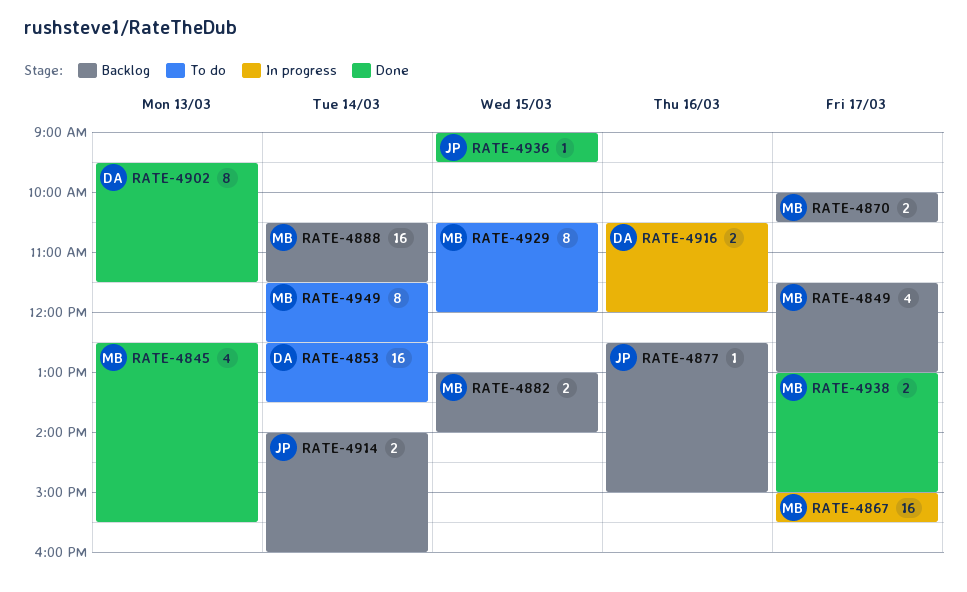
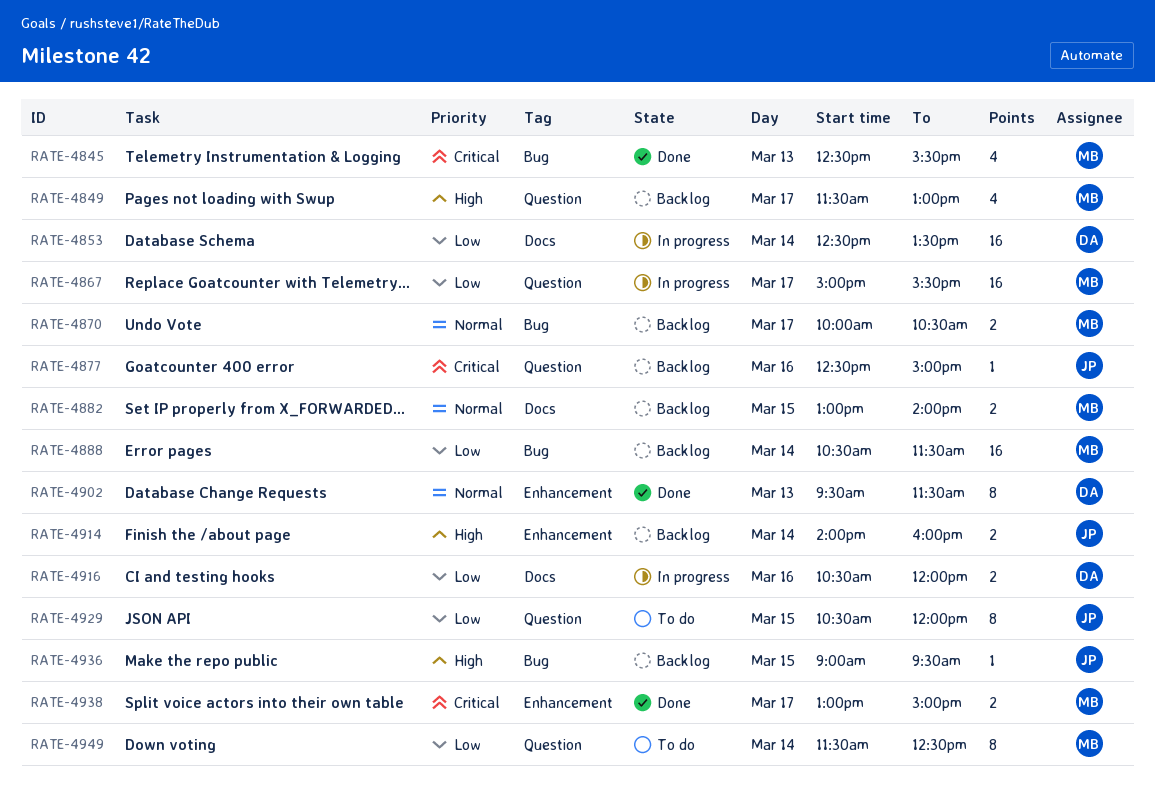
RATE-4853, status: To do -> In progress
RATE-4929, owner: MB -> JP
RATE-4936, status: Done -> Backlog

